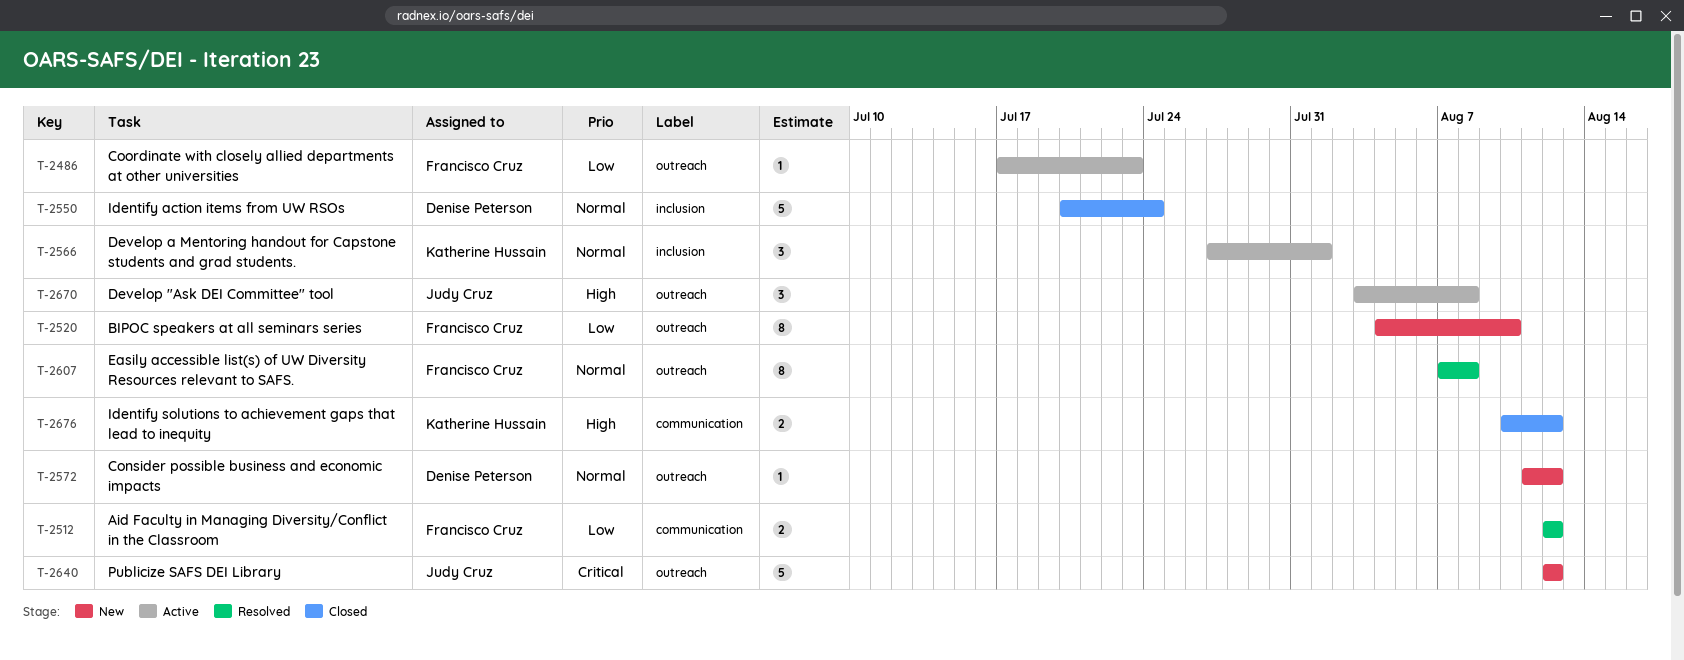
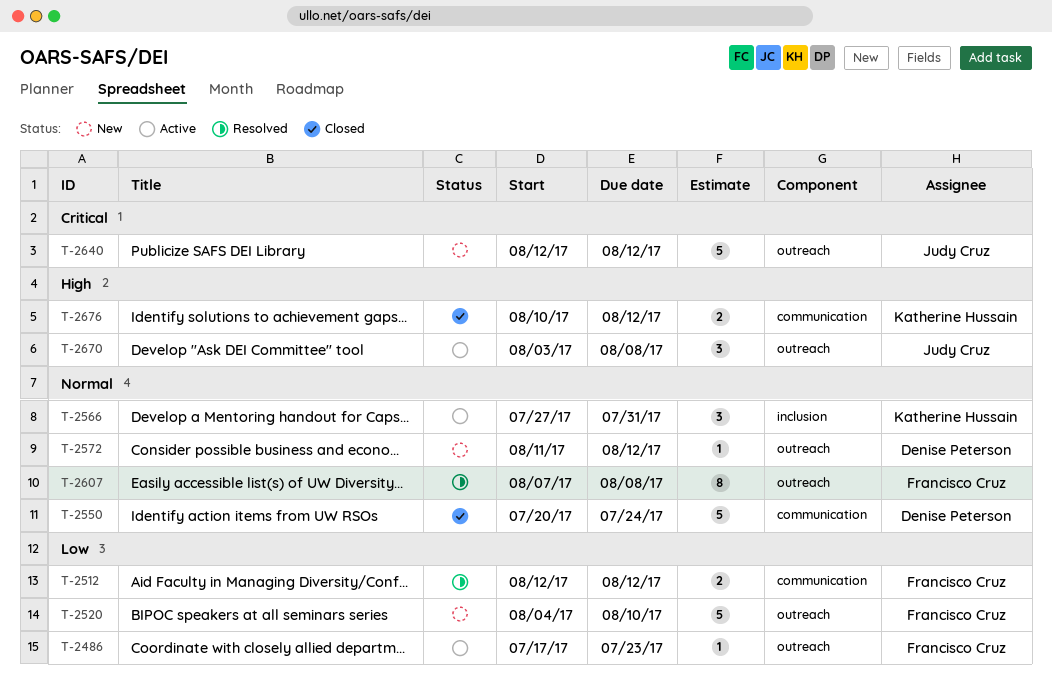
T-2520, estimate: 8 -> 5
T-2550, label: inclusion -> communication
T-2566, due: Aug 1 -> Jul 31

